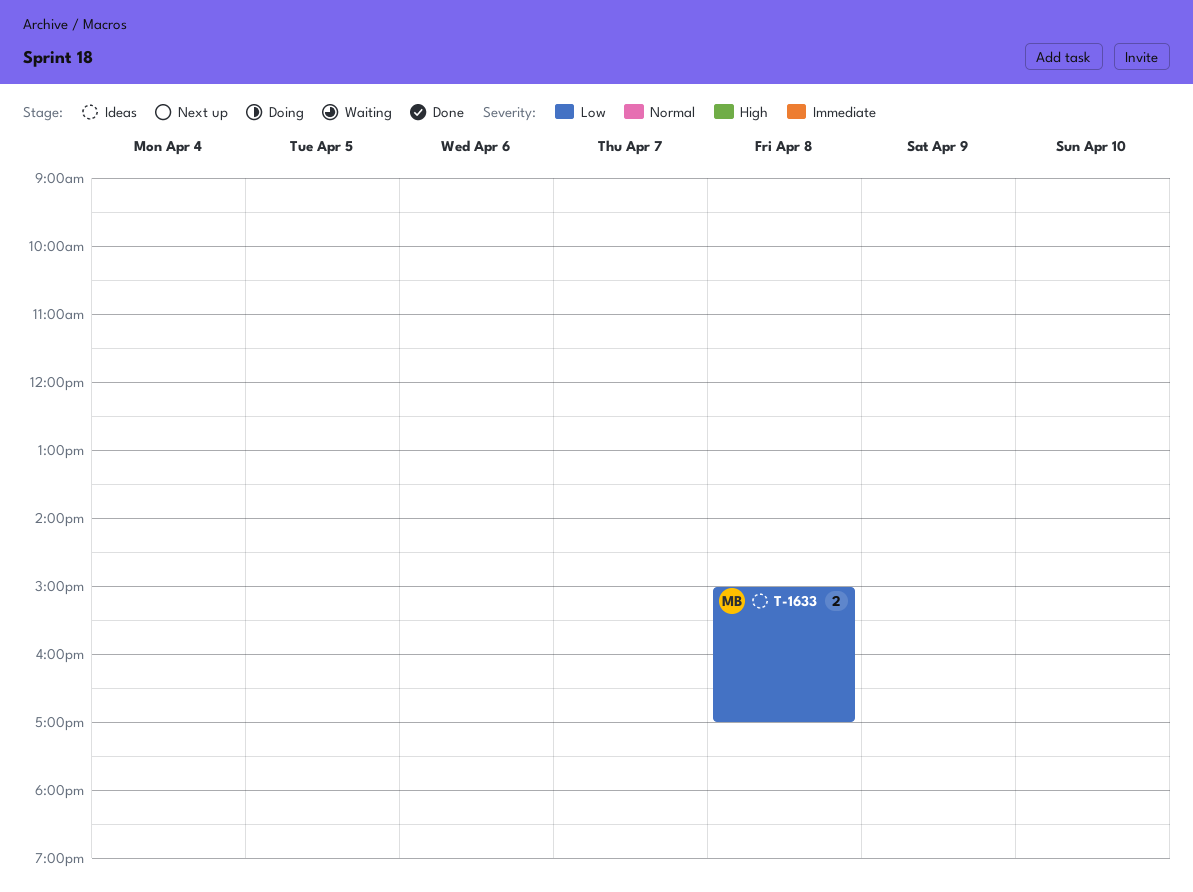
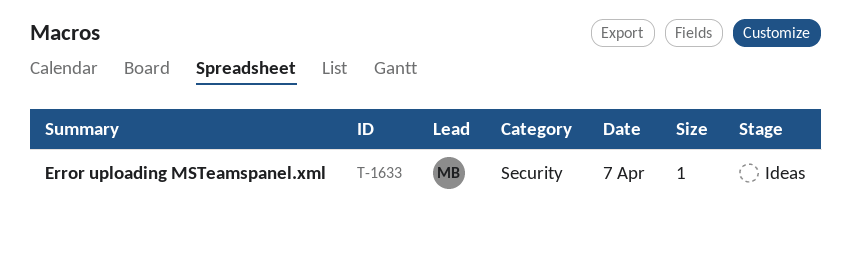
T-1633, estimate: 2 -> 1
T-1633, day: Apr 8 -> Apr 7

